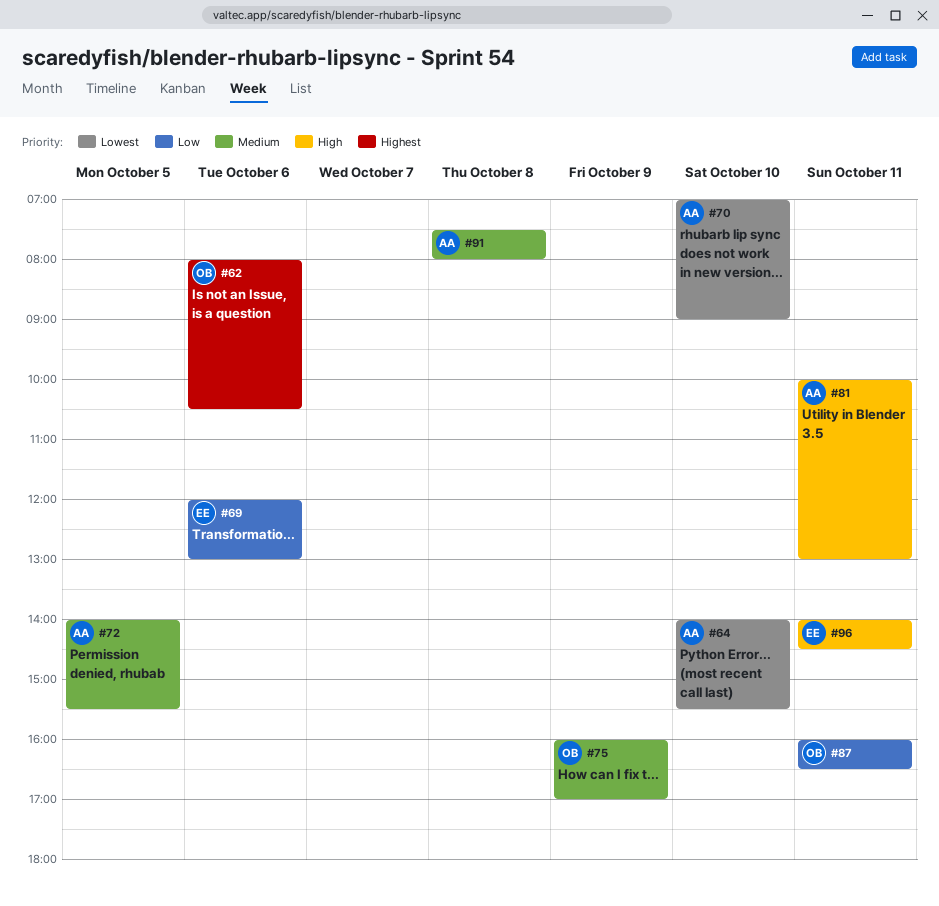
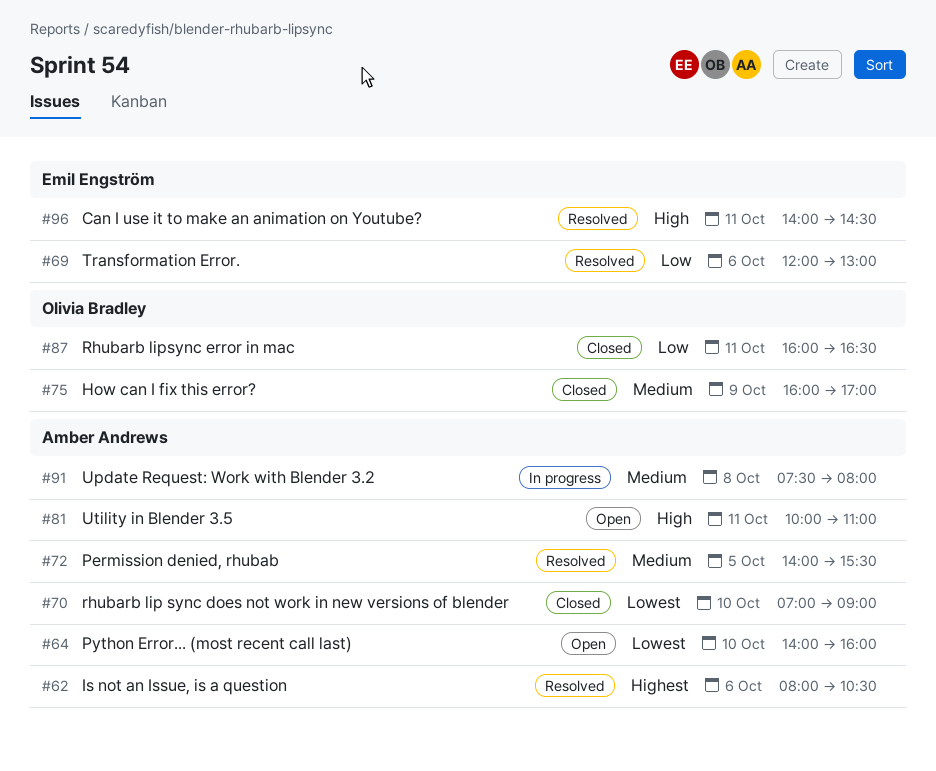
#62, owner: Olivia Bradley -> Amber Andrews
#64, ends: 15:30 -> 16:00
#81, ends: 13:00 -> 11:00

